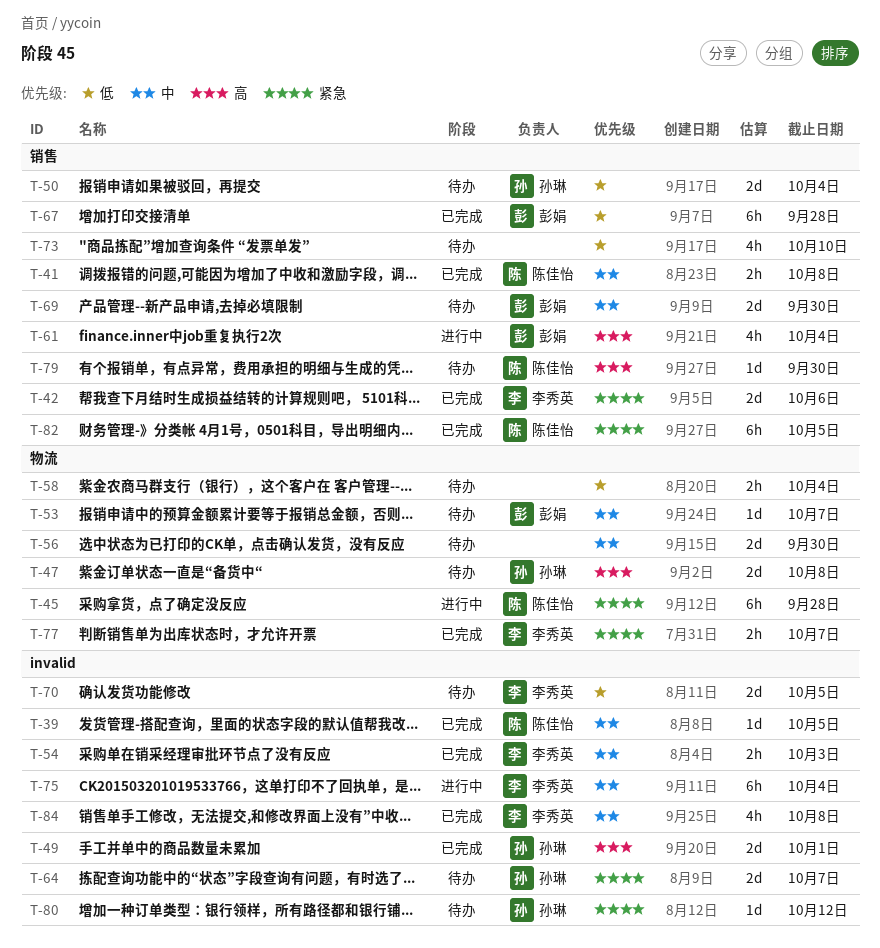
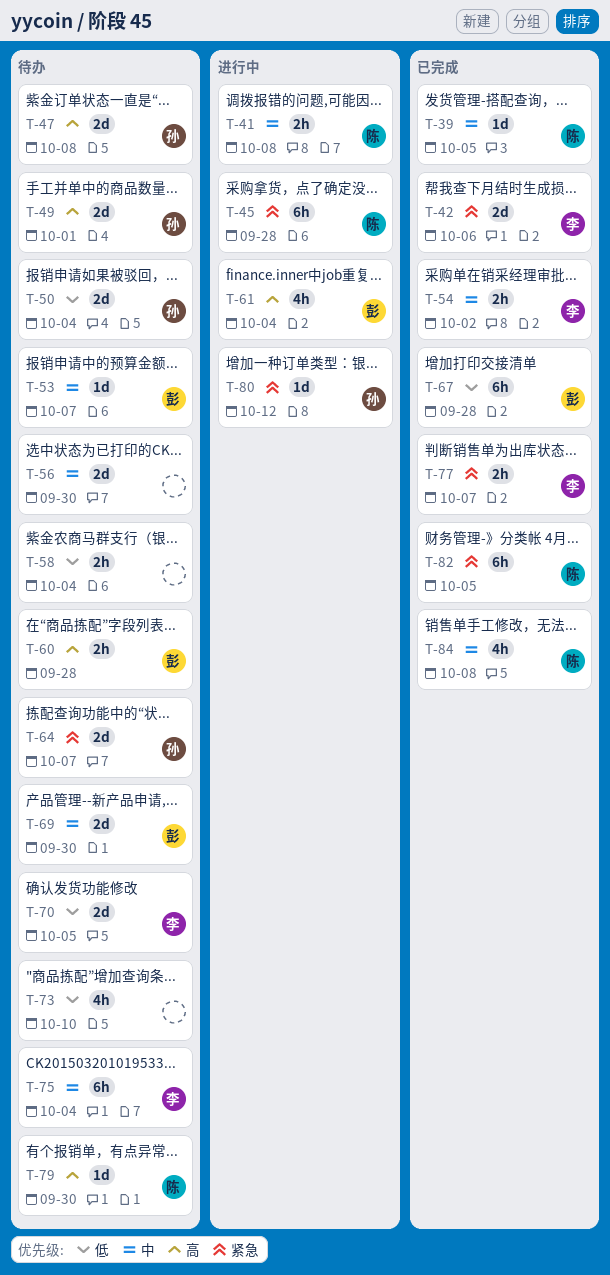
T-41, status: 已完成 -> 进行中
T-49, status: 已完成 -> 待办
T-54, due: Oct 3 -> Oct 2
T-60: none -> present
T-75, status: 进行中 -> 待办
T-80, status: 待办 -> 进行中
T-84, owner: 李秀英 -> 陈佳怡

